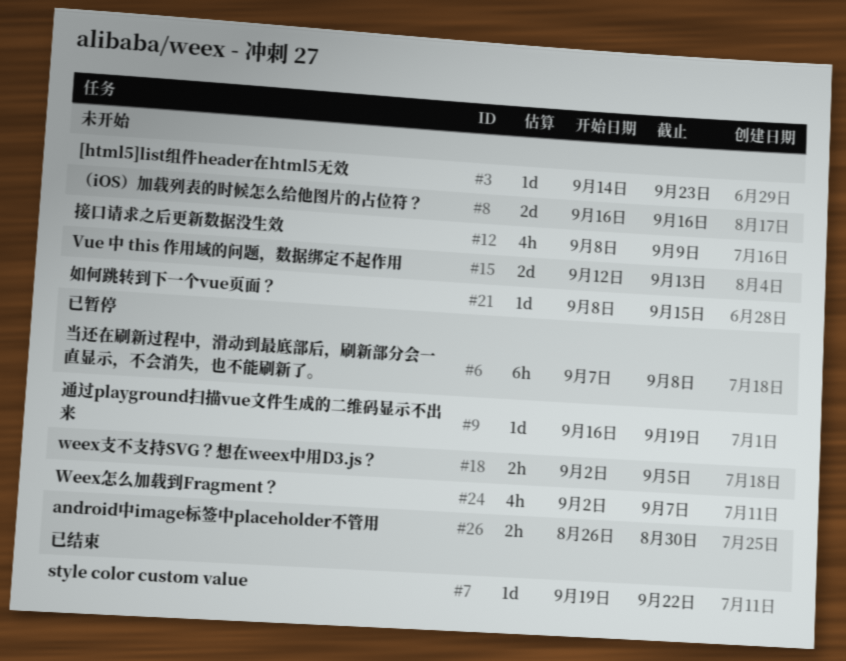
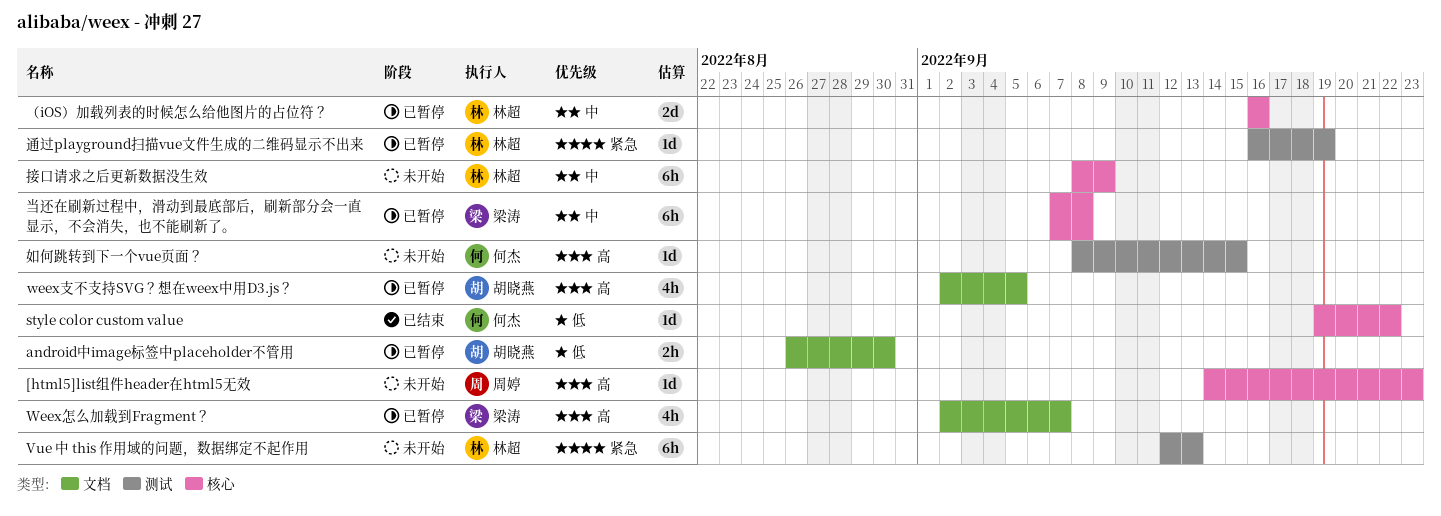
Vue 中 this 作用域的问题，数据绑定不起作用, estimate: 2d -> 6h
weex支不支持SVG？想在weex中用D3.js？, estimate: 2h -> 4h
接口请求之后更新数据没生效, estimate: 4h -> 6h
（iOS）加载列表的时候怎么给他图片的占位符？, status: 未开始 -> 已暂停

